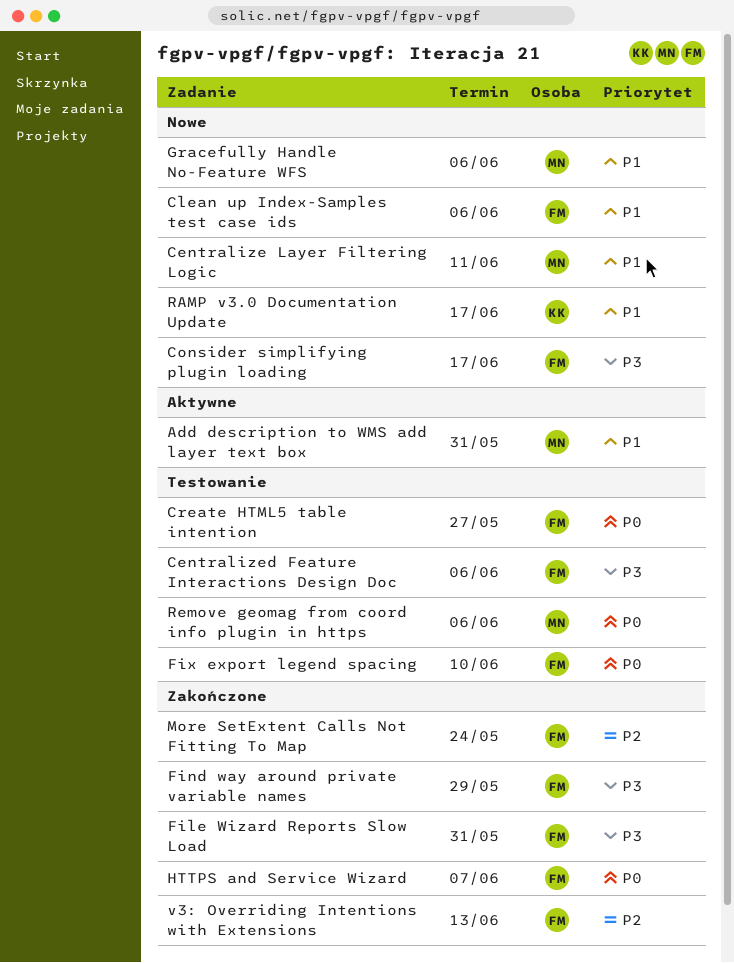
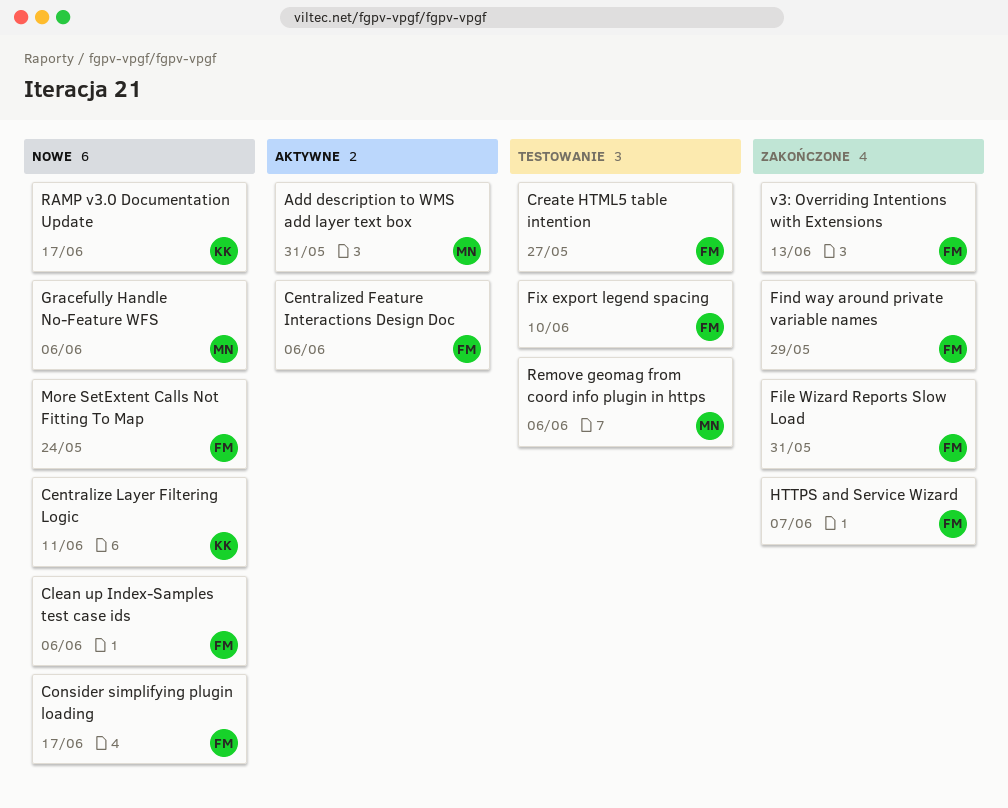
Centralize Layer Filtering Logic, owner: MN -> KK
Centralized Feature Interactions Design Doc, status: Testowanie -> Aktywne
More SetExtent Calls Not Fitting To Map, status: Zakończone -> Nowe

